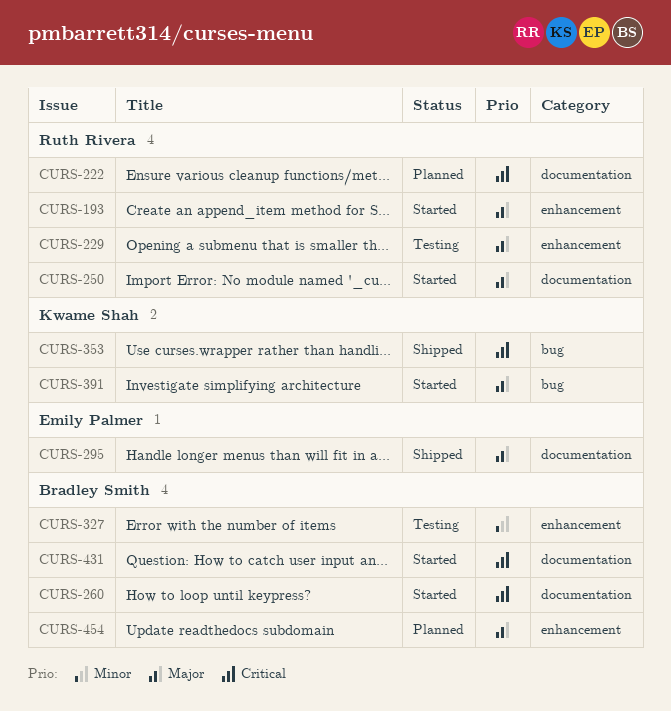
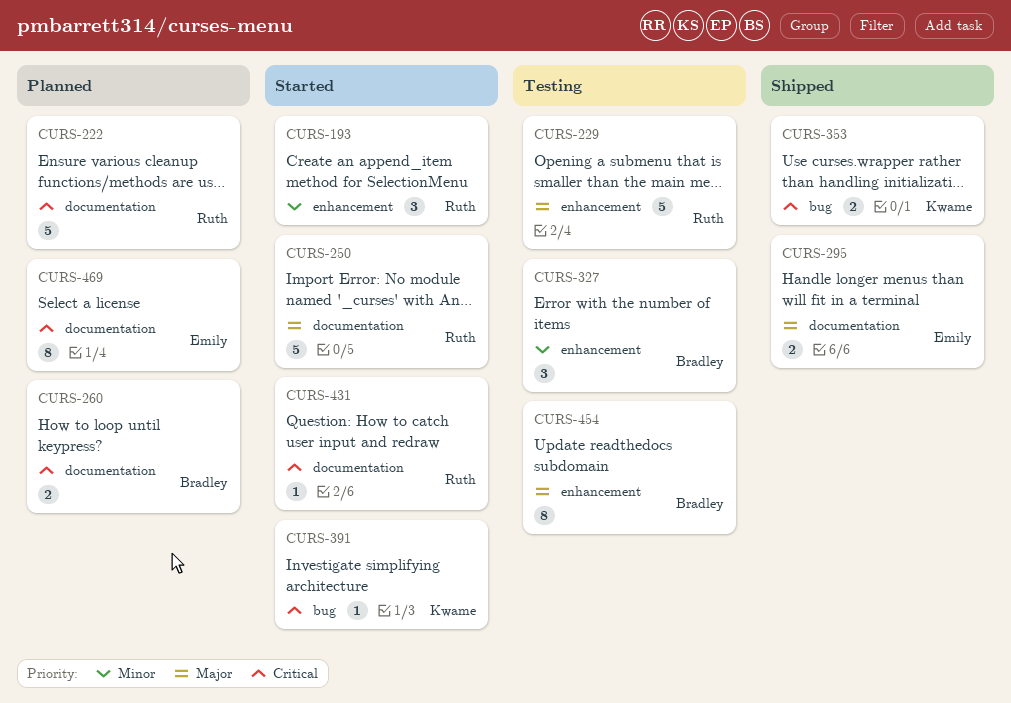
CURS-193, priority: Major -> Minor
CURS-260, status: Started -> Planned
CURS-391, priority: Major -> Critical
CURS-431, owner: Bradley Smith -> Ruth Rivera
CURS-454, status: Planned -> Testing
CURS-469: none -> present

